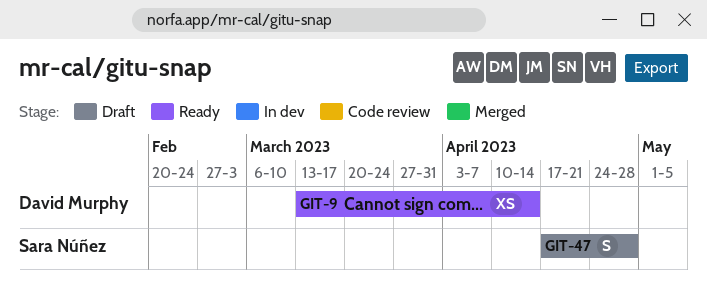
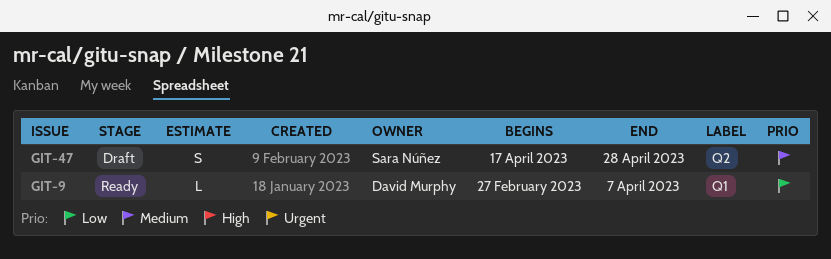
GIT-9, estimate: XS -> L
GIT-9, start: Mar 13 -> Feb 27
GIT-9, due: Apr 14 -> Apr 7

